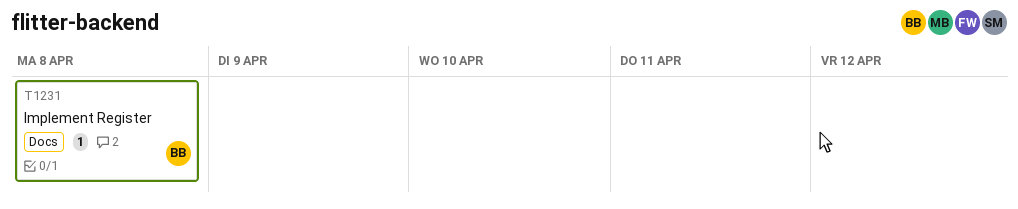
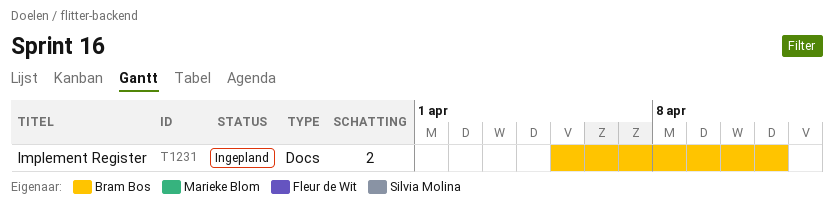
T1231, estimate: 1 -> 2
T1231, due: Apr 8 -> Apr 11

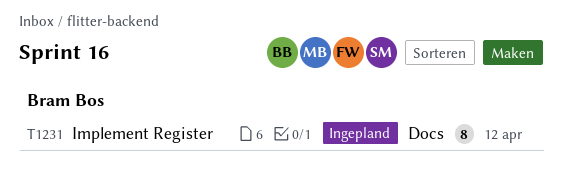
T1231, estimate: 2 -> 8
T1231, due: Apr 11 -> Apr 12

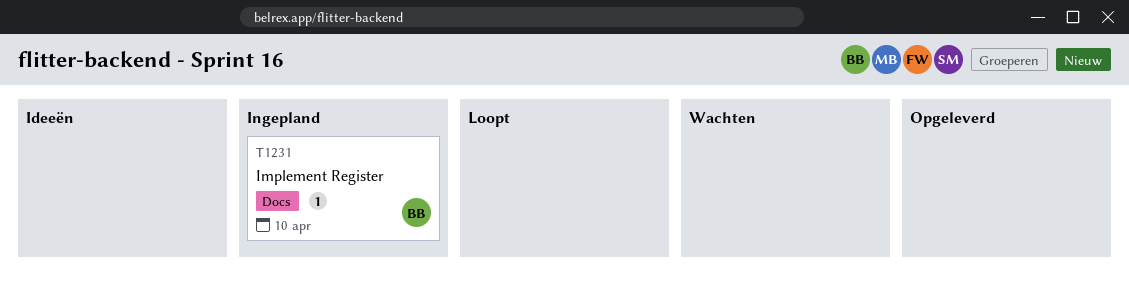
T1231, estimate: 8 -> 1
T1231, due: Apr 12 -> Apr 10

